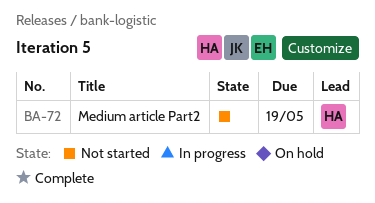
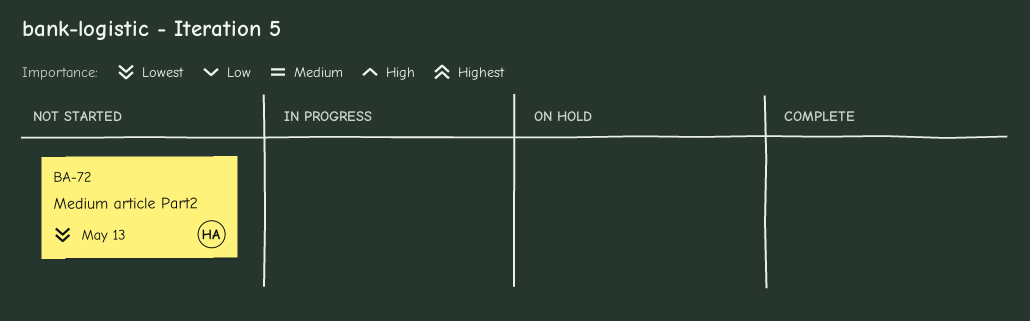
BA-72, due: May 19 -> May 13

